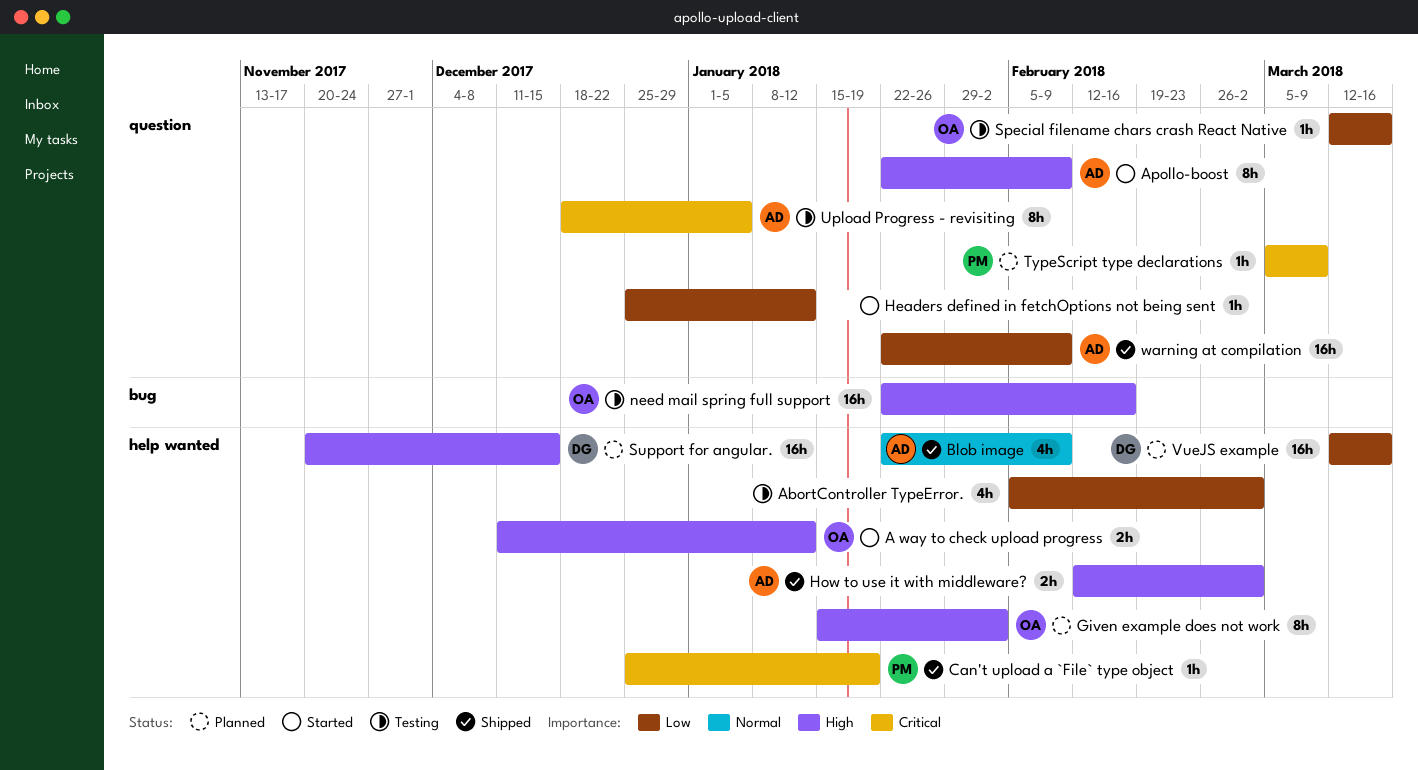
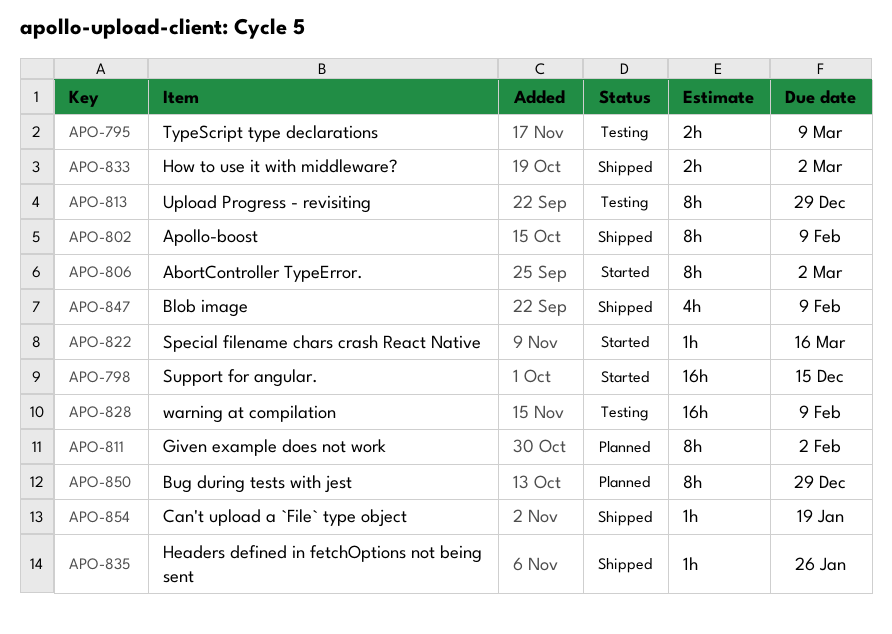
A way to check upload progress: present -> none
AbortController TypeError., status: Testing -> Started
AbortController TypeError., estimate: 4h -> 8h
Apollo-boost, status: Started -> Shipped
Bug during tests with jest: none -> present
Headers defined in fetchOptions not being sent, status: Started -> Shipped
Headers defined in fetchOptions not being sent, due: Jan 12 -> Jan 26
need mail spring full support: present -> none
Special filename chars crash React Native, status: Testing -> Started
Support for angular., status: Planned -> Started
TypeScript type declarations, status: Planned -> Testing
TypeScript type declarations, estimate: 1h -> 2h
Upload Progress - revisiting, due: Jan 5 -> Dec 29
VueJS example: present -> none
warning at compilation, status: Shipped -> Testing

